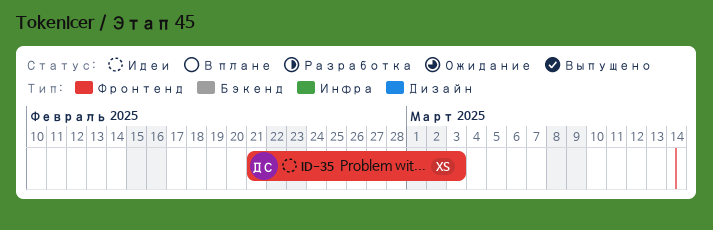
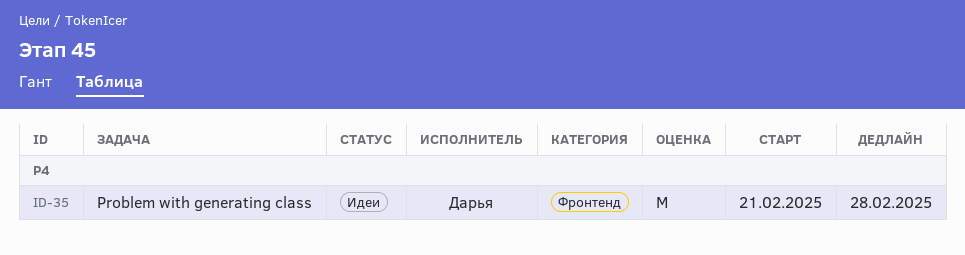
ID-35, estimate: XS -> M
ID-35, due: Mar 3 -> Feb 28

